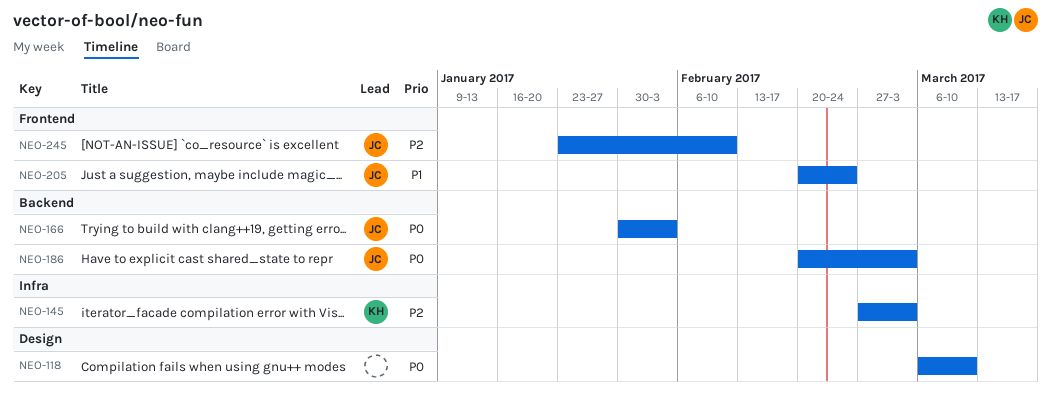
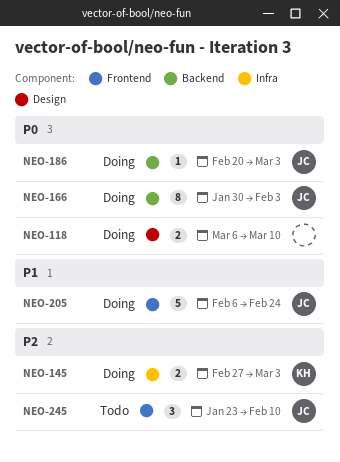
NEO-205, start: Feb 20 -> Feb 6

